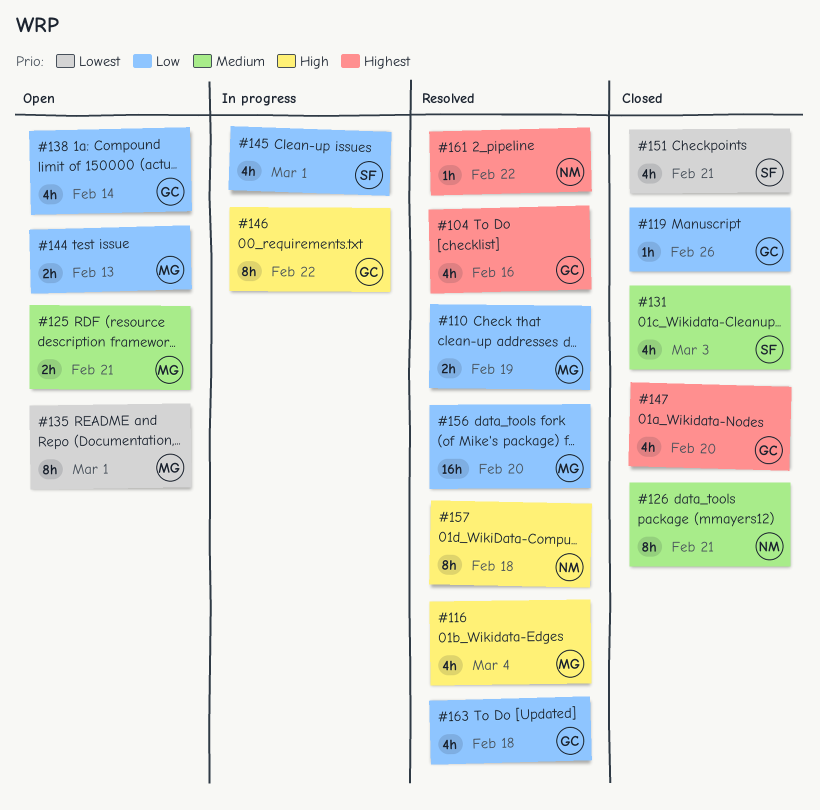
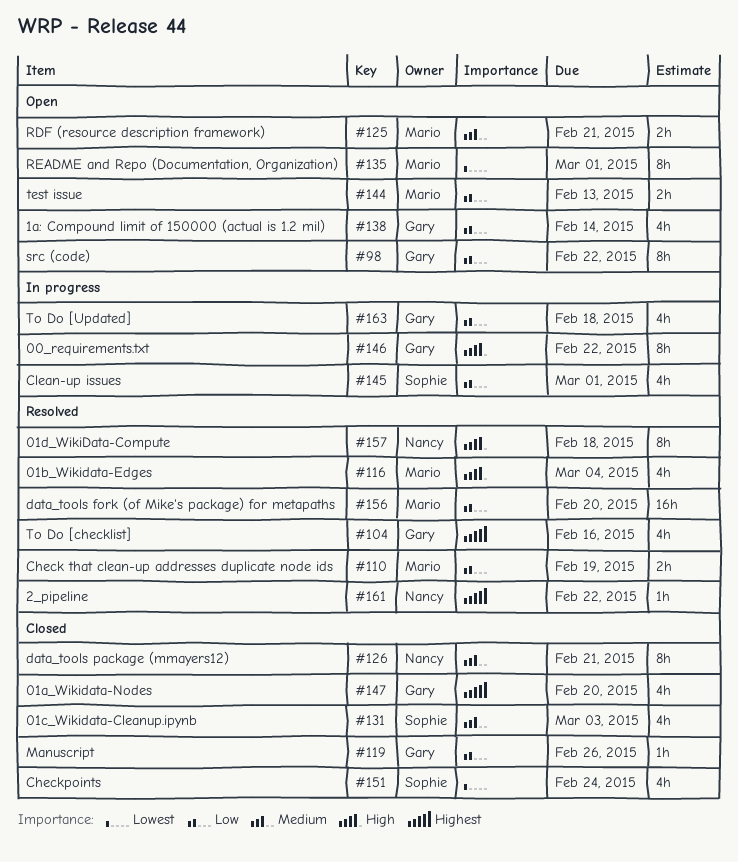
#98: none -> present
#151, due: Feb 21 -> Feb 24
#163, status: Resolved -> In progress

